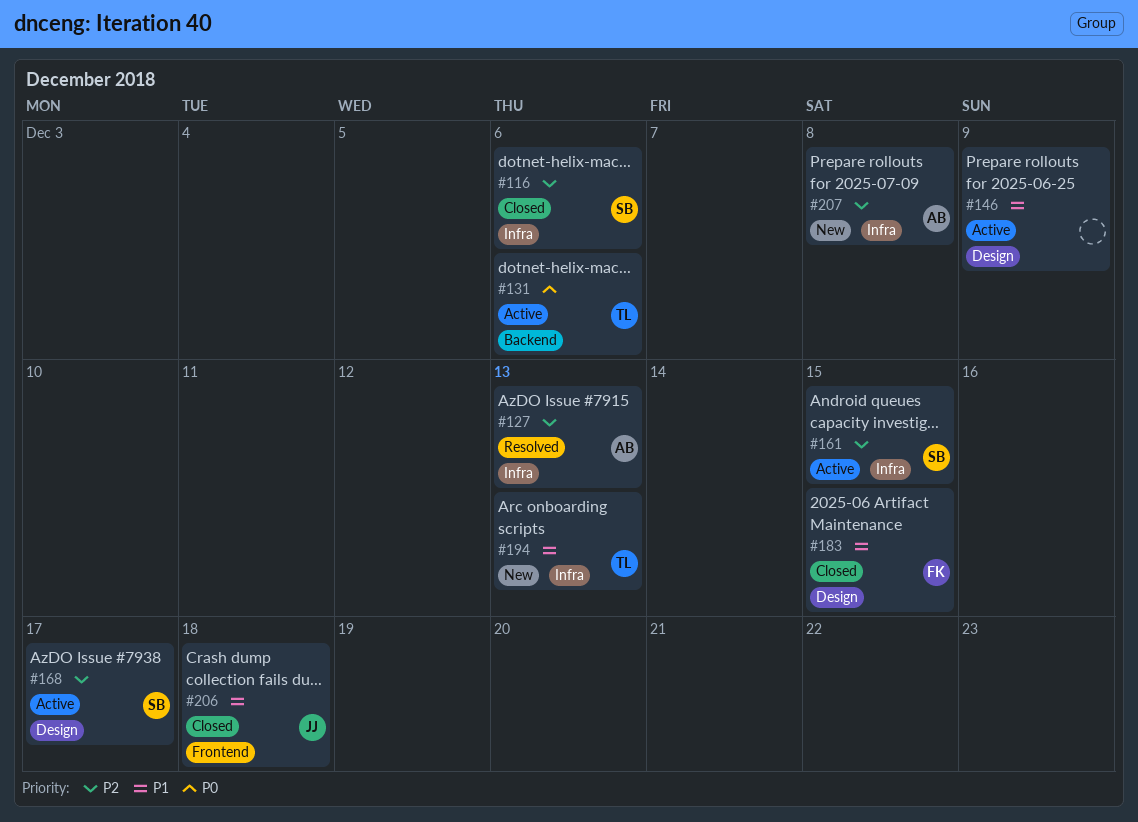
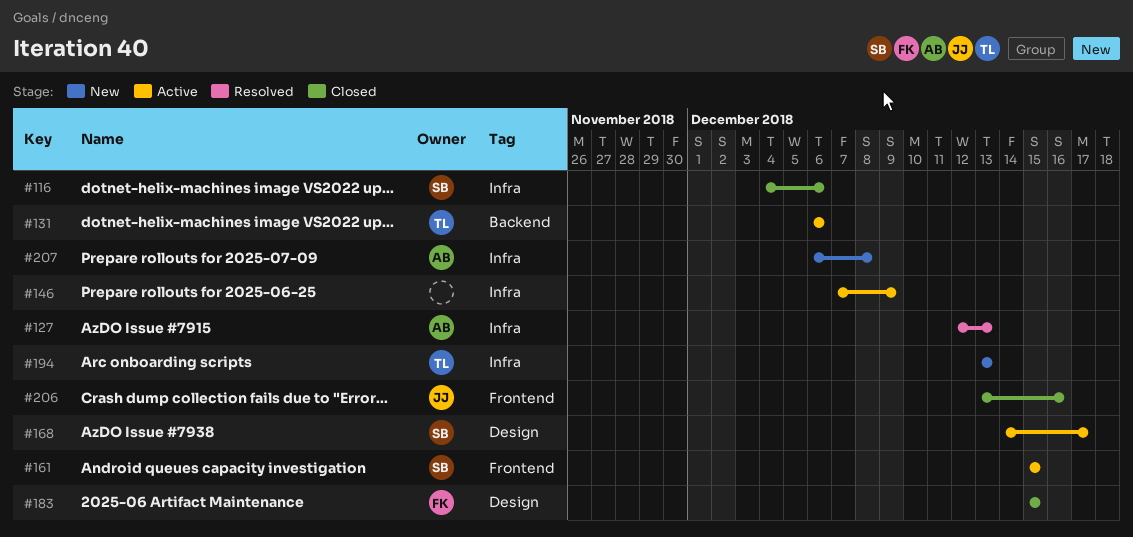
#146, label: Design -> Infra
#161, label: Infra -> Frontend
#206, due: Dec 18 -> Dec 16

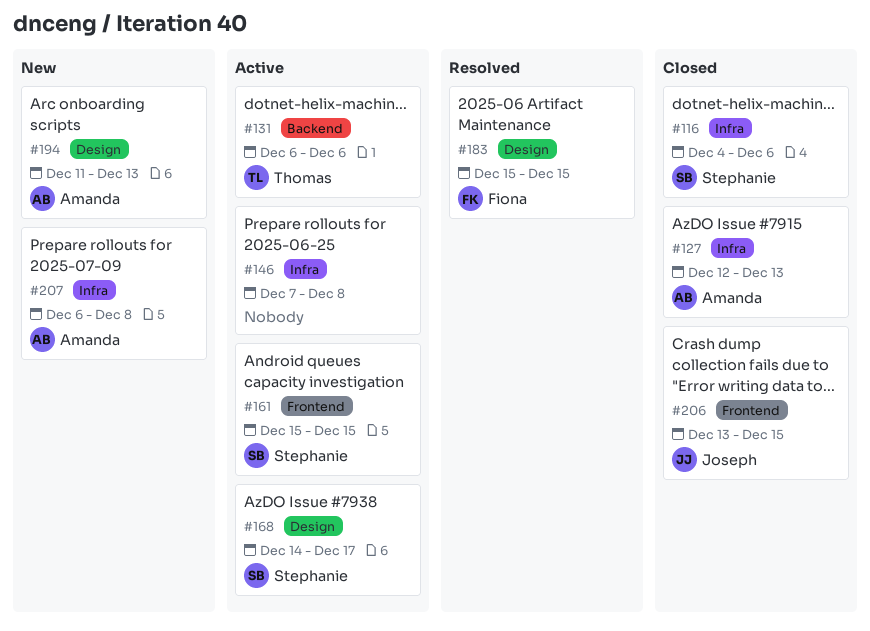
#127, status: Resolved -> Closed
#146, due: Dec 9 -> Dec 8
#183, status: Closed -> Resolved
#194, owner: Thomas -> Amanda
#194, label: Infra -> Design
#194, start: Dec 13 -> Dec 11
#206, due: Dec 16 -> Dec 15

